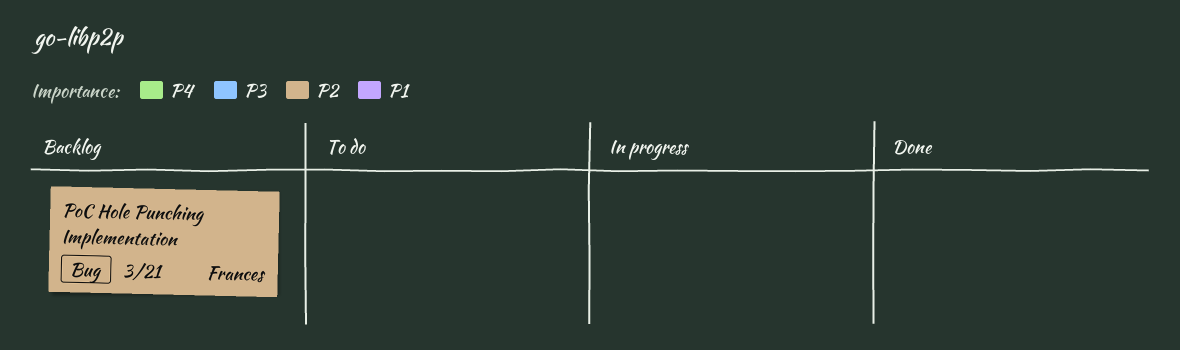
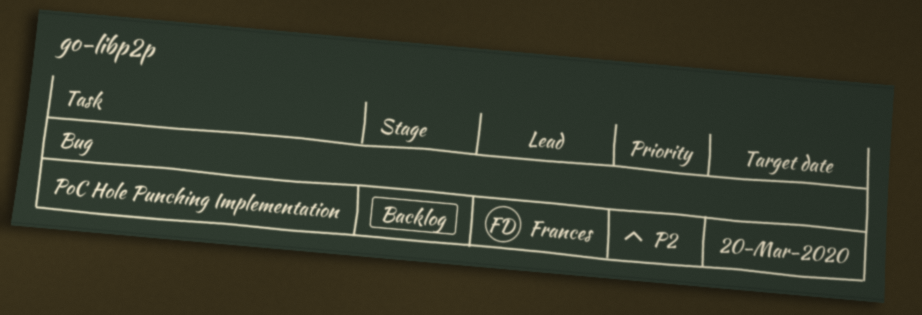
PoC Hole Punching Implementation, due: Mar 21 -> Mar 20

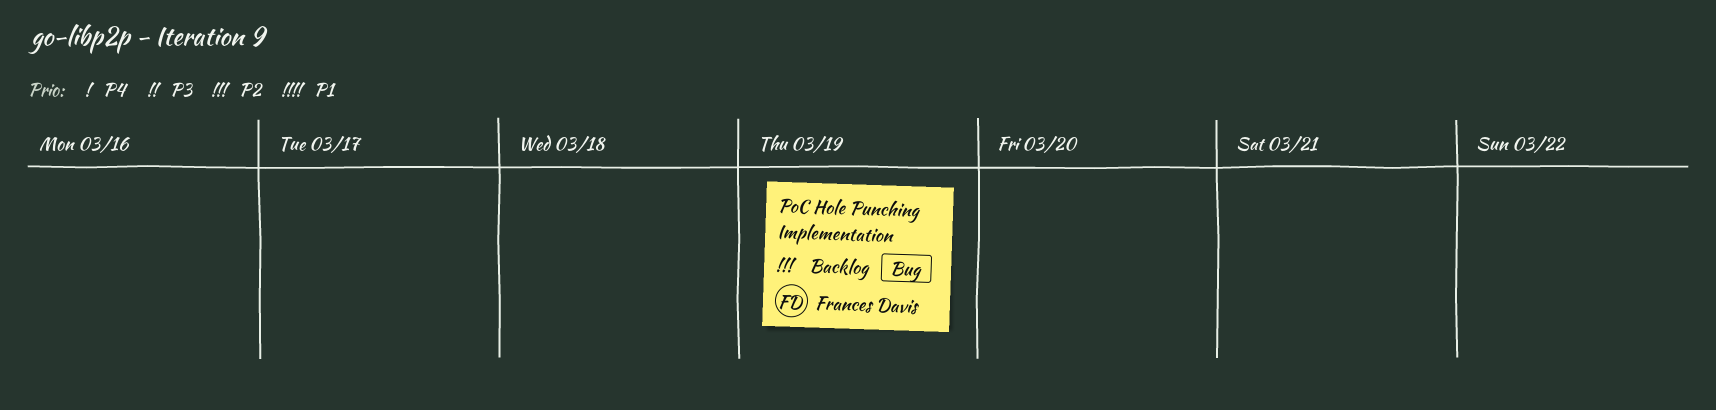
PoC Hole Punching Implementation, due: Mar 20 -> Mar 19

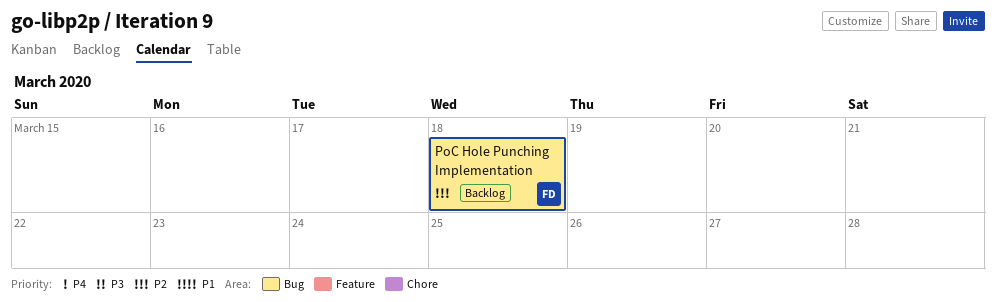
PoC Hole Punching Implementation, due: Mar 19 -> Mar 18

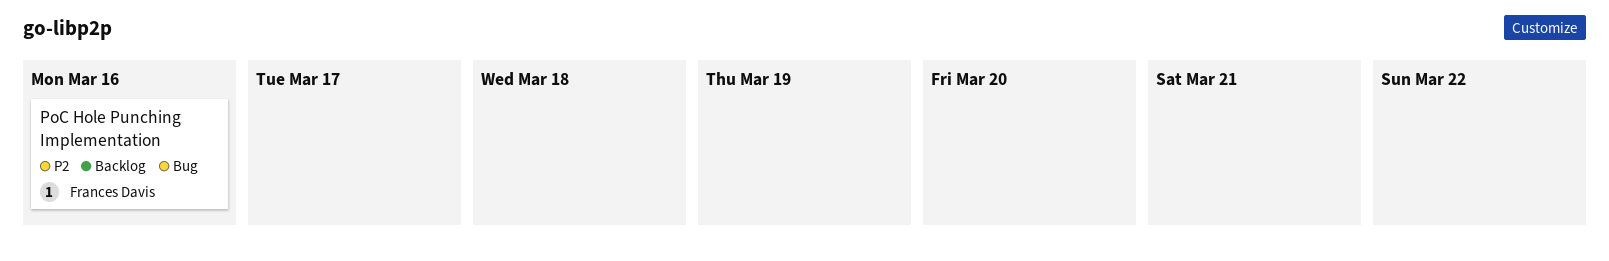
PoC Hole Punching Implementation, due: Mar 18 -> Mar 16

